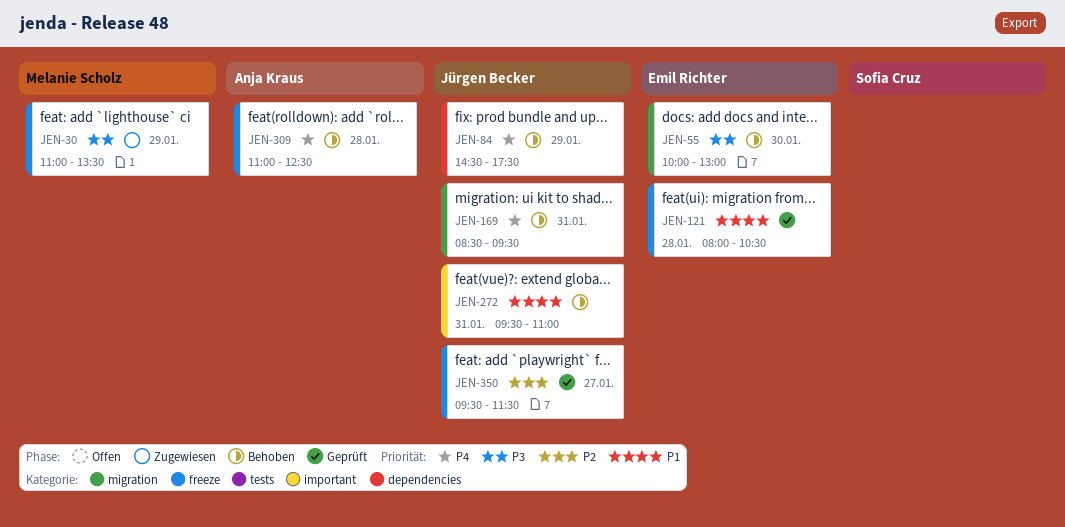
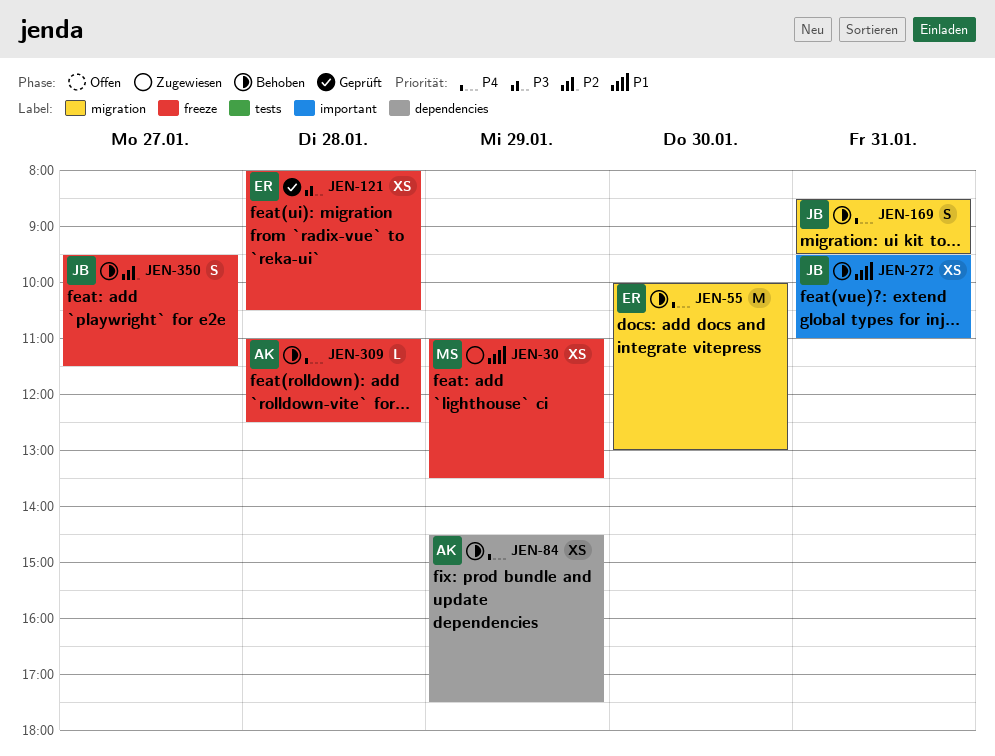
JEN-30, priority: P3 -> P1
JEN-55, priority: P3 -> P4
JEN-84, owner: Jürgen Becker -> Anja Kraus
JEN-121, priority: P1 -> P3
JEN-350, status: Geprüft -> Behoben

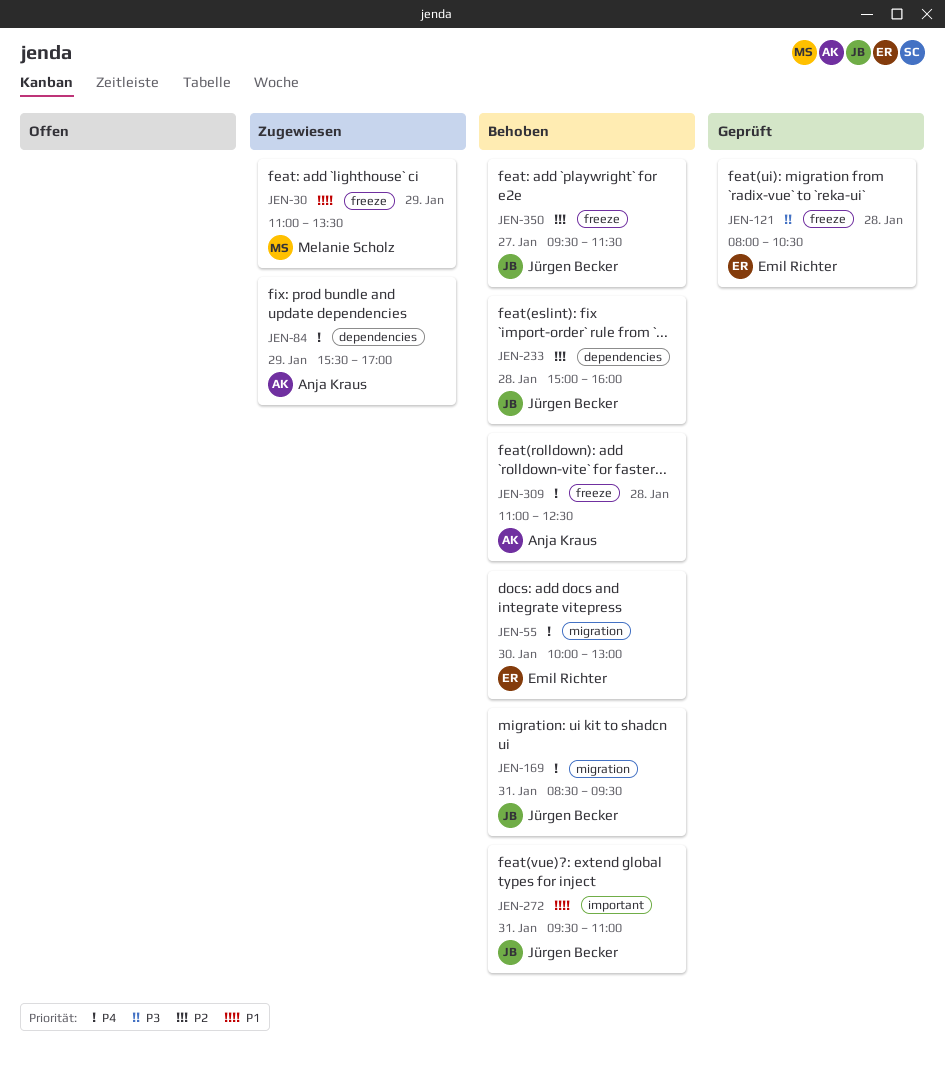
JEN-84, status: Behoben -> Zugewiesen
JEN-84, begins: 14:30 -> 15:30
JEN-84, ends: 17:30 -> 17:00
JEN-233: none -> present

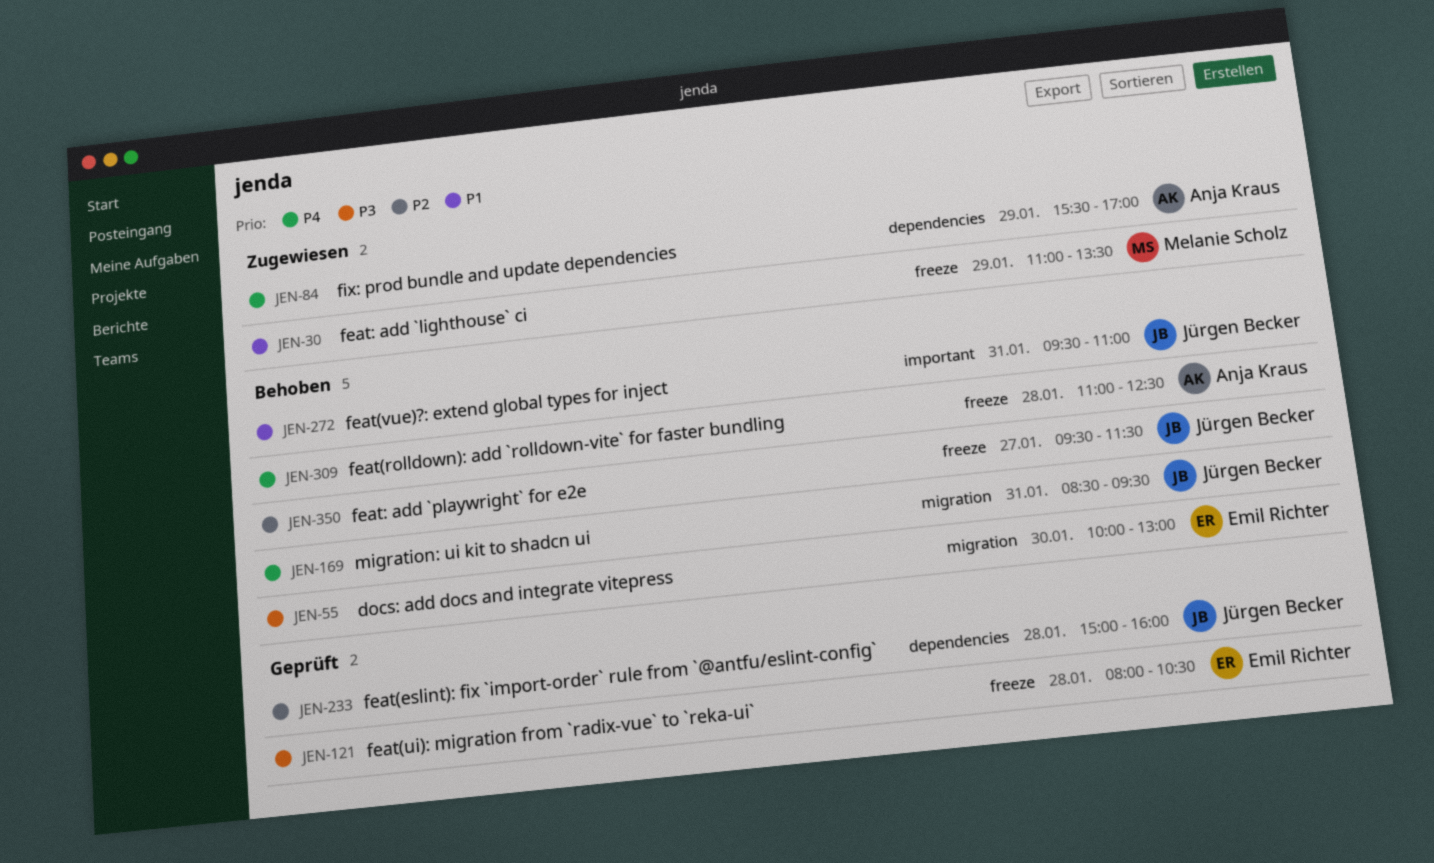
JEN-55, priority: P4 -> P3
JEN-233, status: Behoben -> Geprüft

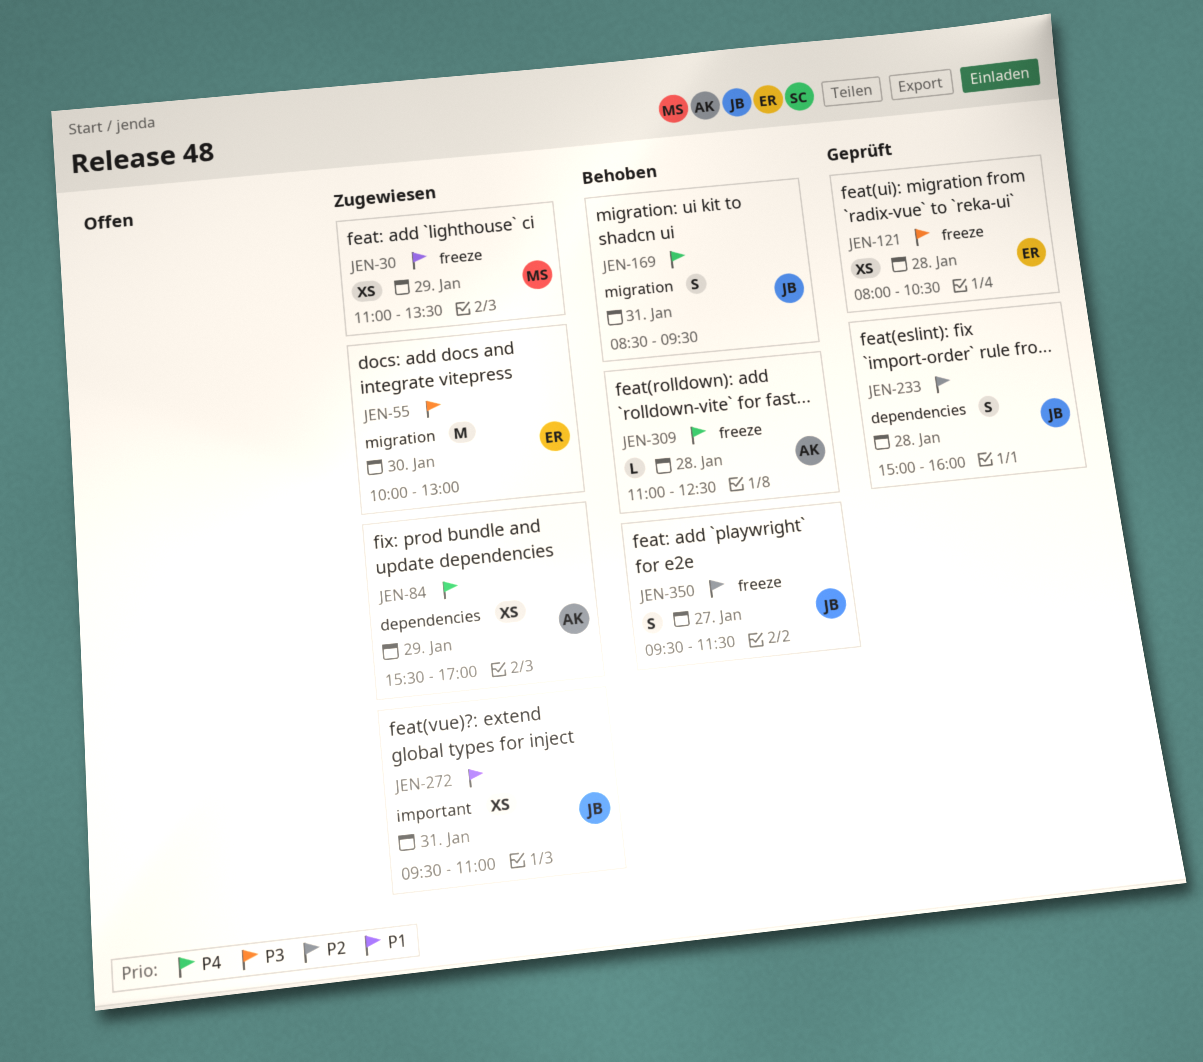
JEN-55, status: Behoben -> Zugewiesen
JEN-272, status: Behoben -> Zugewiesen

